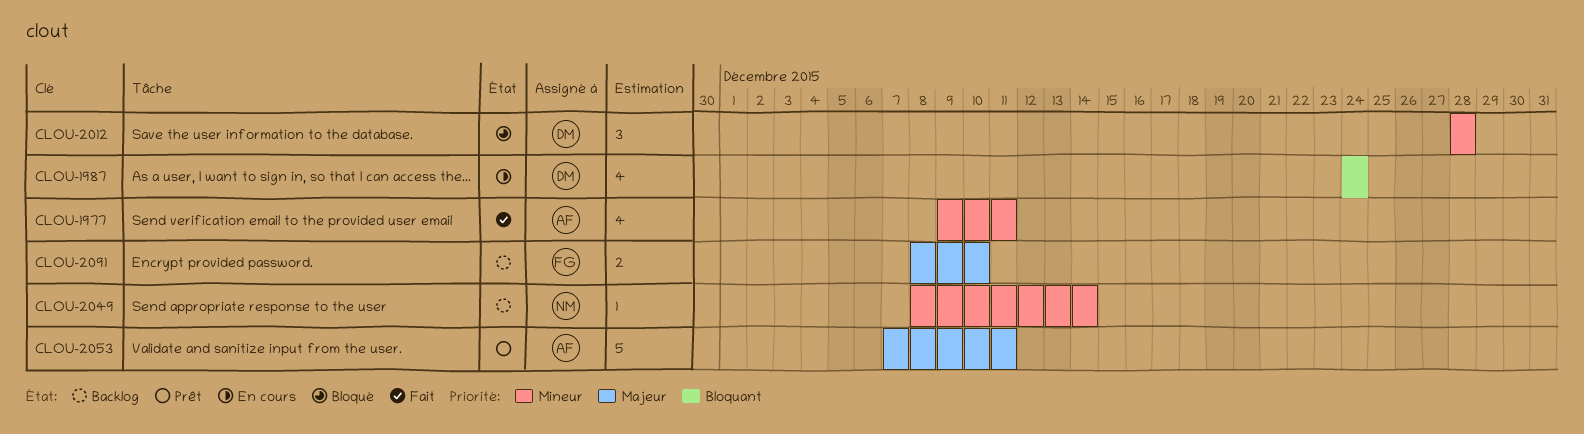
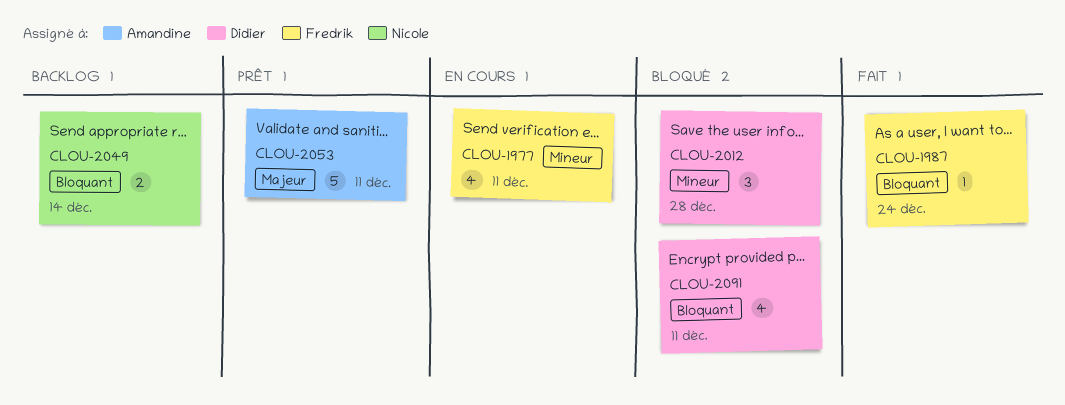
CLOU-1977, status: Fait -> En cours
CLOU-1977, owner: Amandine -> Fredrik
CLOU-1987, status: En cours -> Fait
CLOU-1987, owner: Didier -> Fredrik
CLOU-1987, estimate: 4 -> 1
CLOU-2049, priority: Mineur -> Bloquant
CLOU-2049, estimate: 1 -> 2
CLOU-2091, status: Backlog -> Bloqué
CLOU-2091, owner: Fredrik -> Didier
CLOU-2091, priority: Majeur -> Bloquant
CLOU-2091, estimate: 2 -> 4
CLOU-2091, due: Dec 10 -> Dec 11

